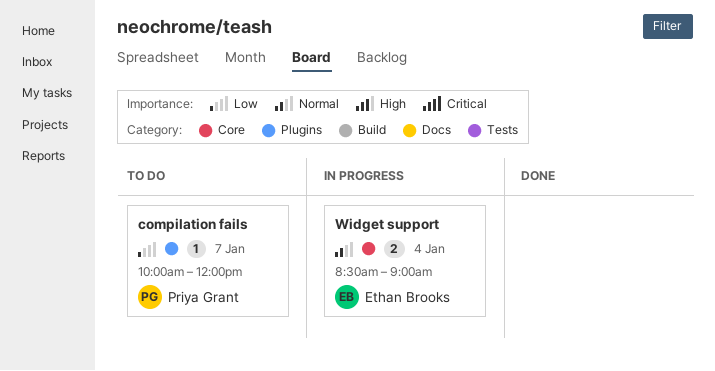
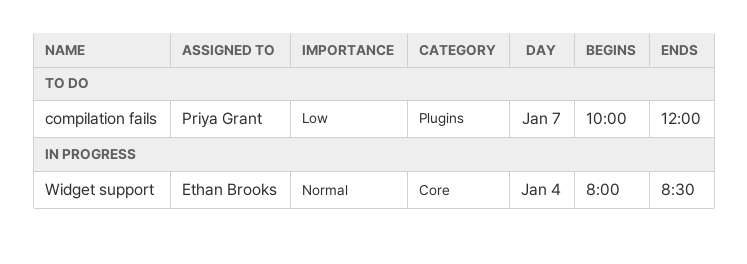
Widget support, begins: 08:30 -> 08:00
Widget support, ends: 09:00 -> 08:30

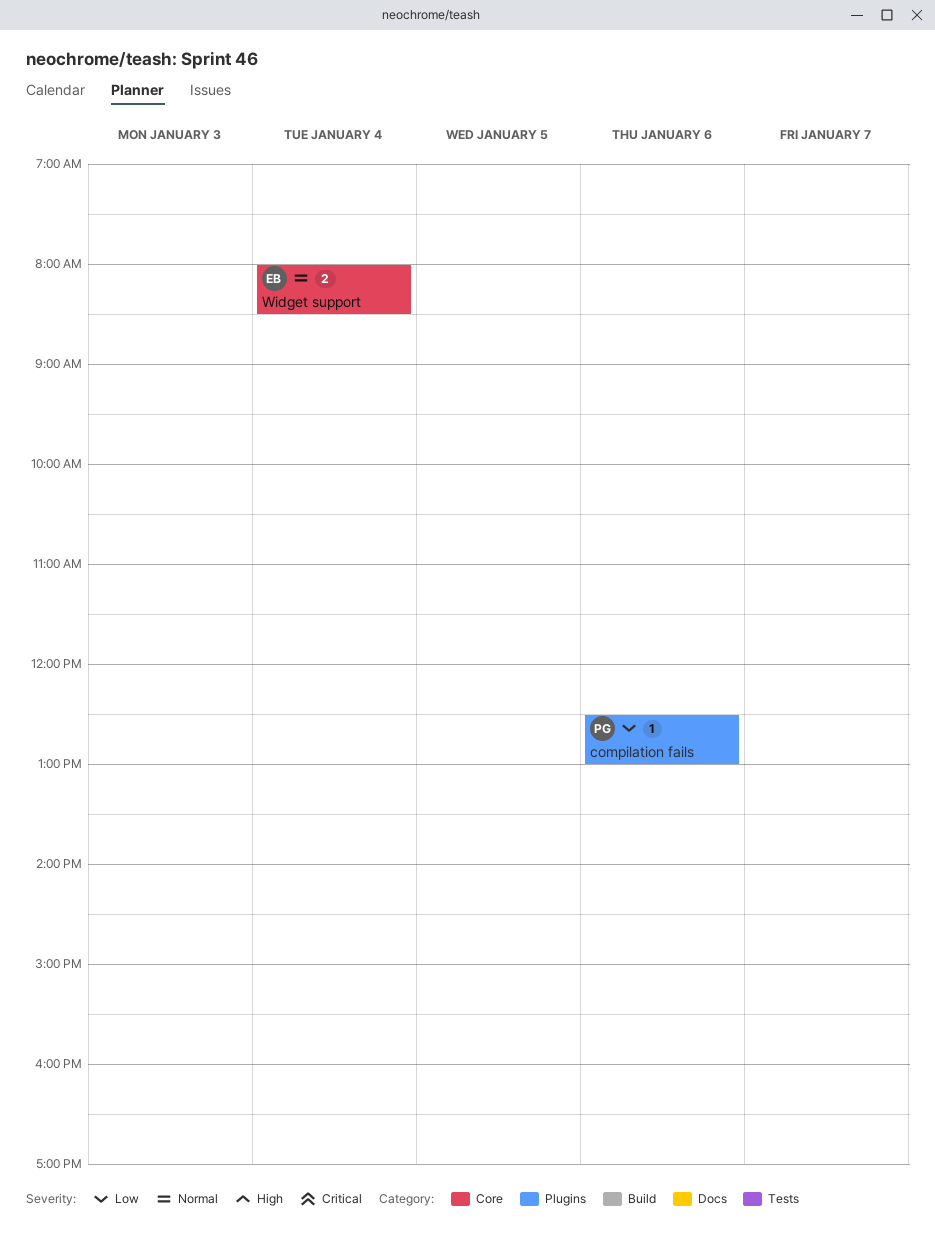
compilation fails, day: Jan 7 -> Jan 6
compilation fails, begins: 10:00 -> 12:30
compilation fails, ends: 12:00 -> 13:00

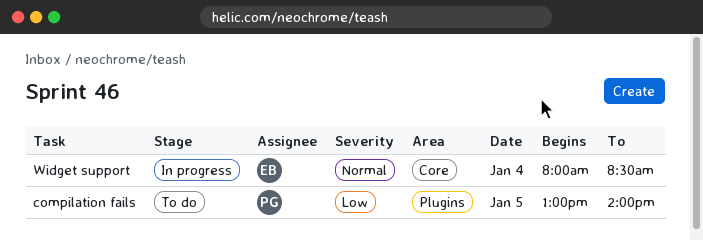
compilation fails, day: Jan 6 -> Jan 5
compilation fails, begins: 12:30 -> 13:00
compilation fails, ends: 13:00 -> 14:00

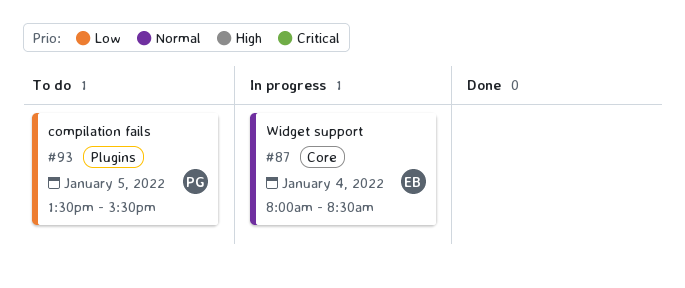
compilation fails, begins: 13:00 -> 13:30
compilation fails, ends: 14:00 -> 15:30

